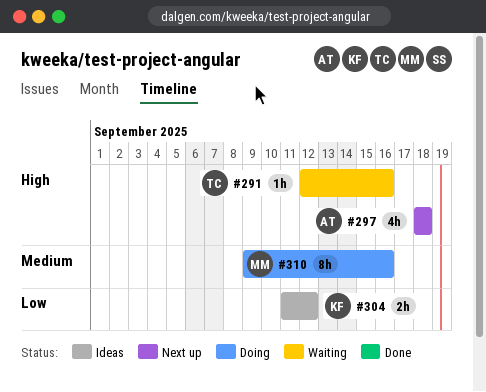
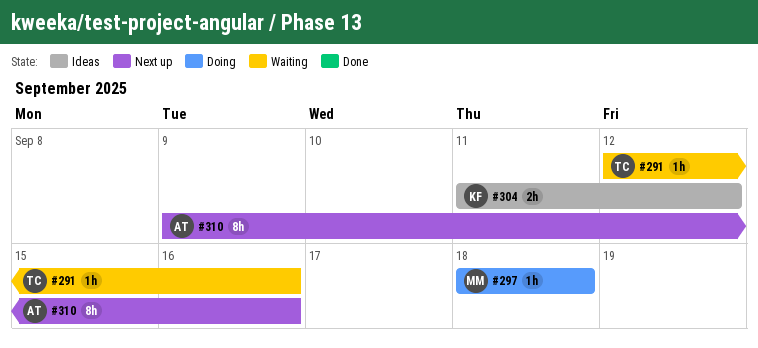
#297, status: Next up -> Doing
#297, owner: AT -> MM
#297, estimate: 4h -> 1h
#310, status: Doing -> Next up
#310, owner: MM -> AT

